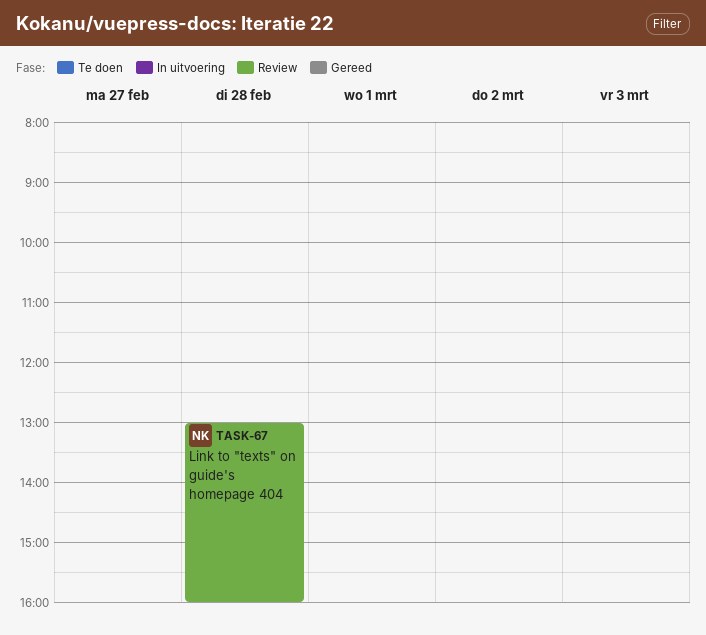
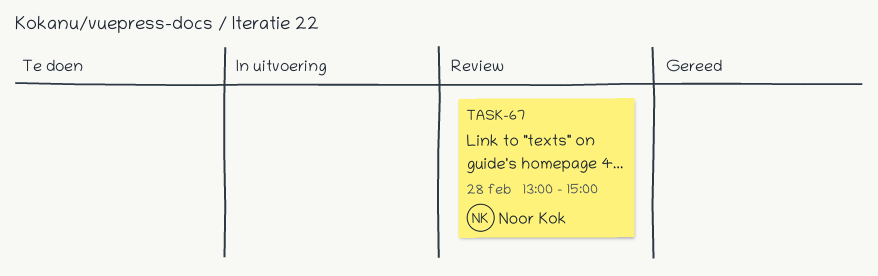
TASK-67, ends: 16:00 -> 15:00

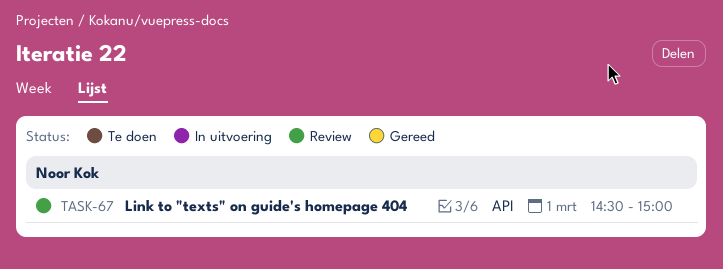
TASK-67, day: Feb 28 -> Mar 1
TASK-67, begins: 13:00 -> 14:30

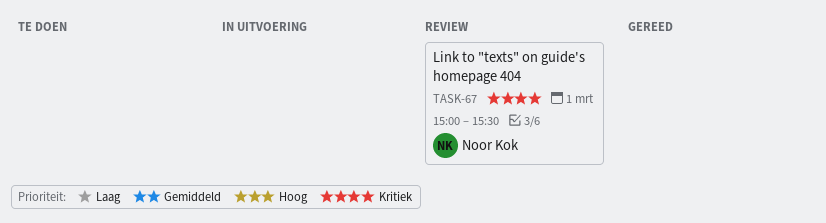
TASK-67, begins: 14:30 -> 15:00
TASK-67, ends: 15:00 -> 15:30

